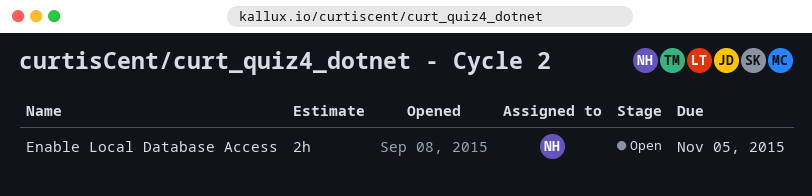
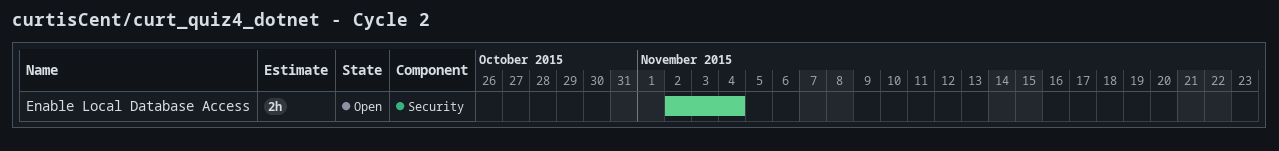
Enable Local Database Access, due: Nov 5 -> Nov 4

